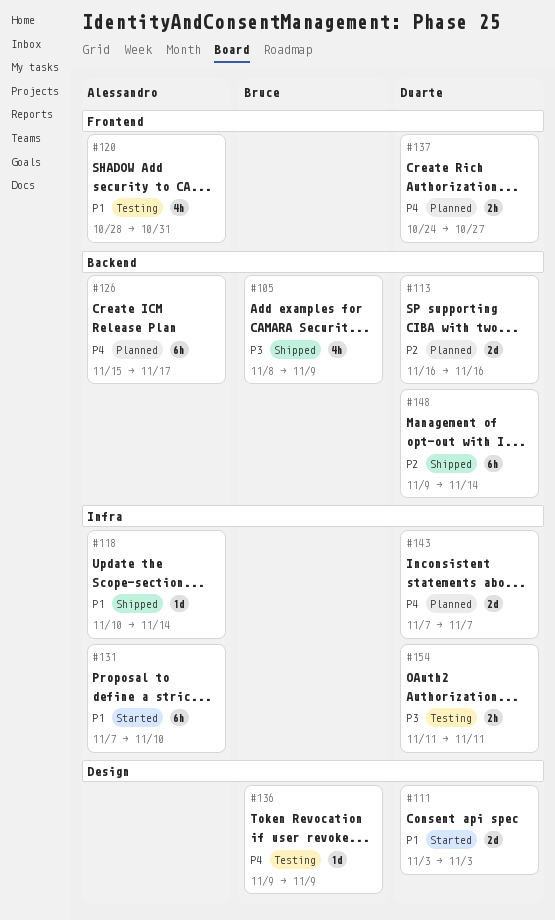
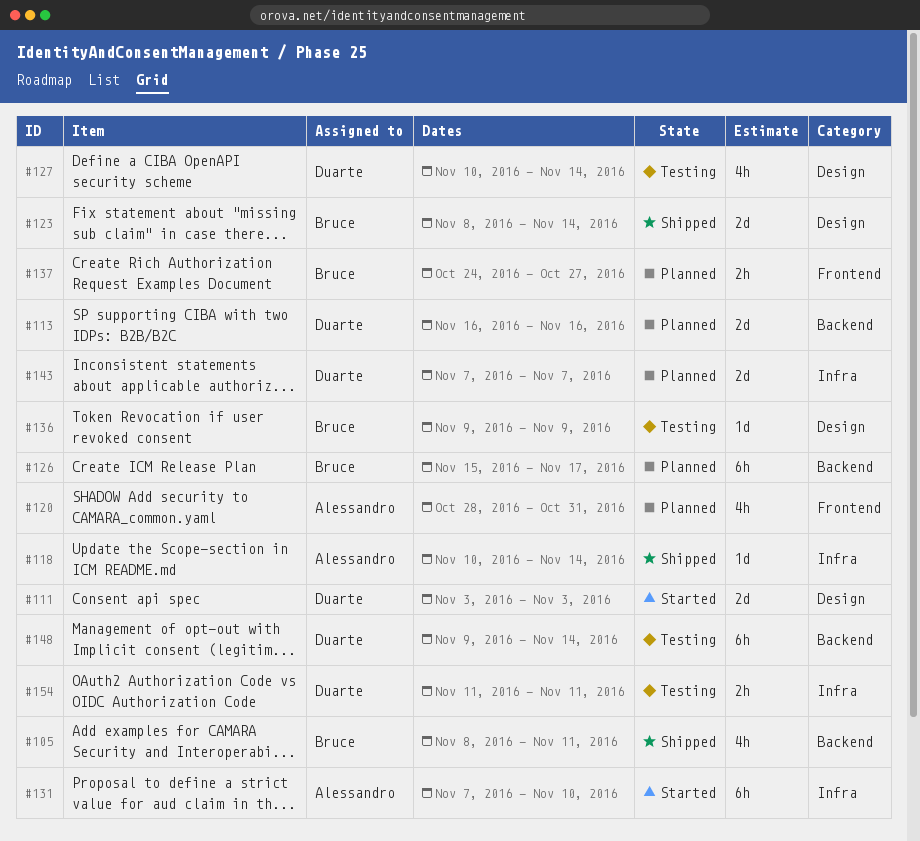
#105, due: Nov 9 -> Nov 11
#120, status: Testing -> Planned
#123: none -> present
#126, owner: Alessandro -> Bruce
#127: none -> present
#137, owner: Duarte -> Bruce
#148, status: Shipped -> Testing

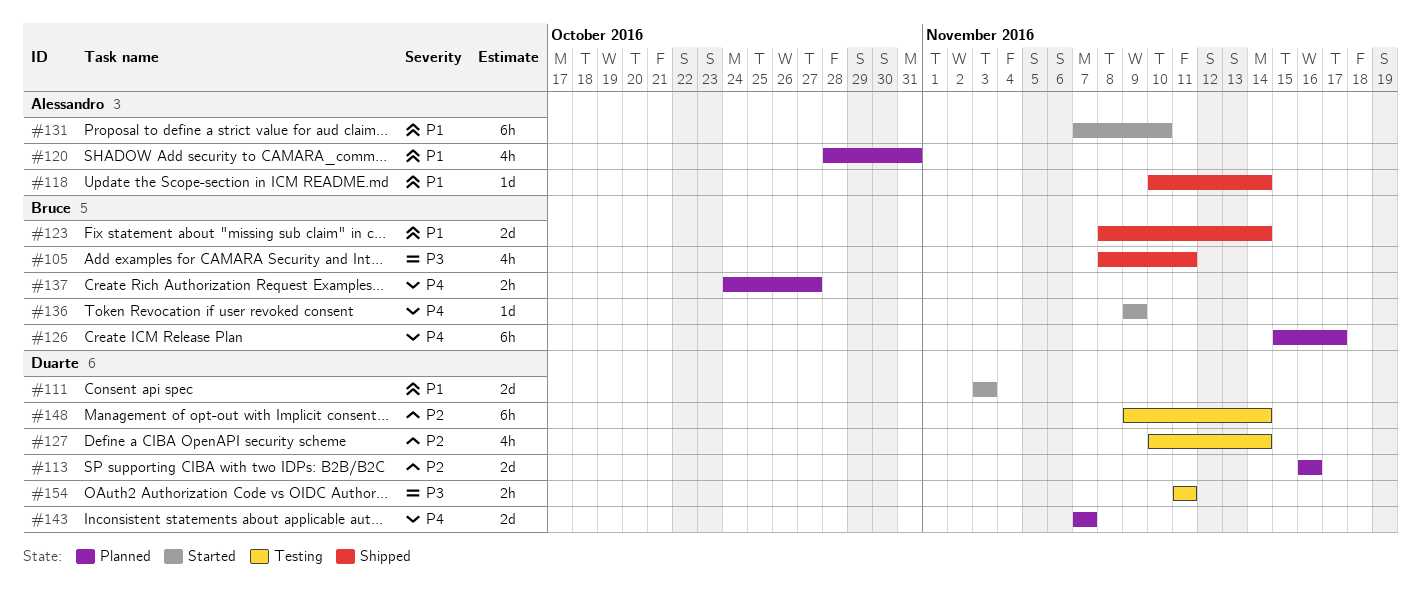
#136, status: Testing -> Started

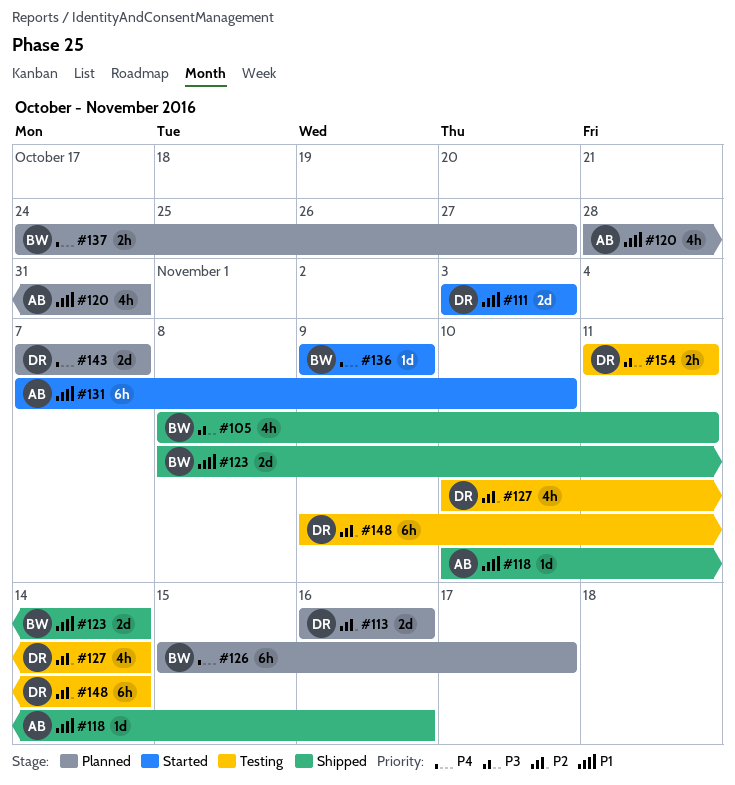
#118, due: Nov 14 -> Nov 16

